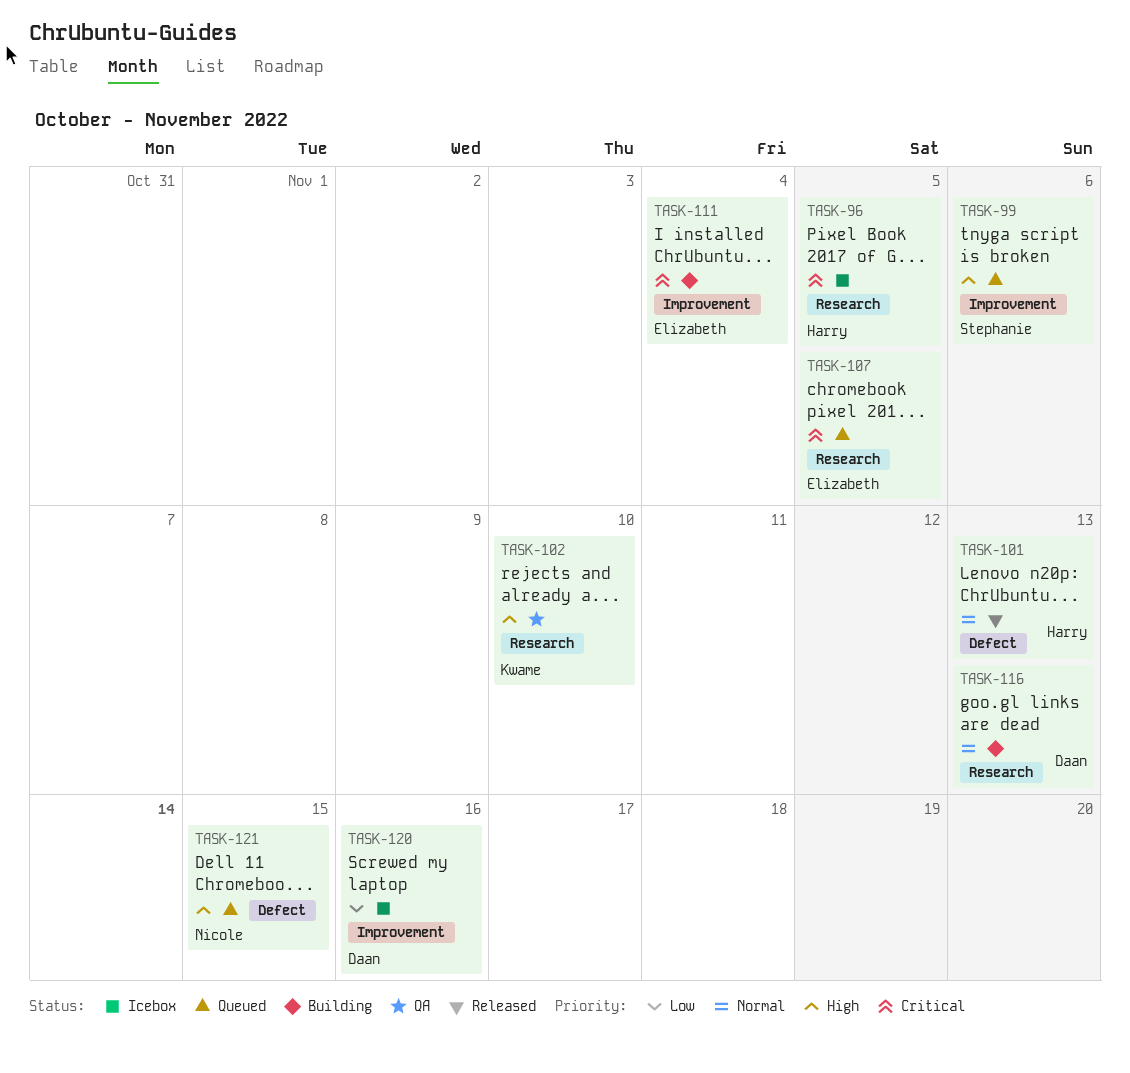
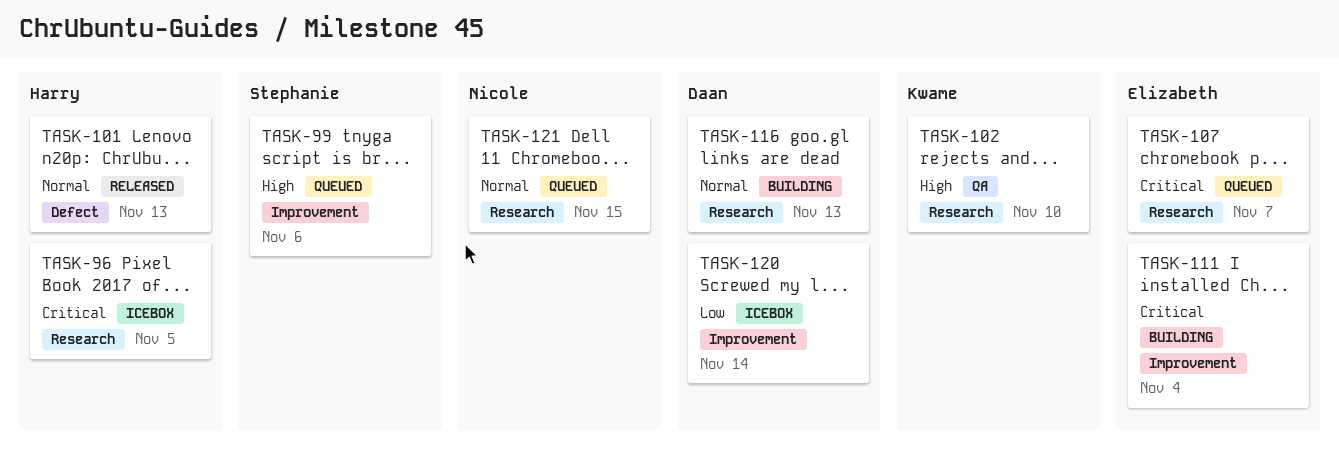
TASK-107, due: Nov 5 -> Nov 7
TASK-120, due: Nov 16 -> Nov 14
TASK-121, priority: High -> Normal
TASK-121, label: Defect -> Research

